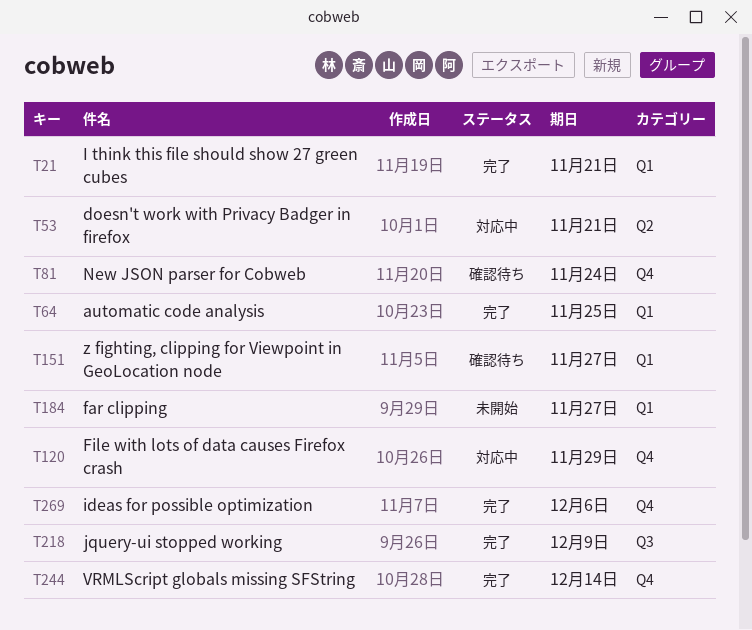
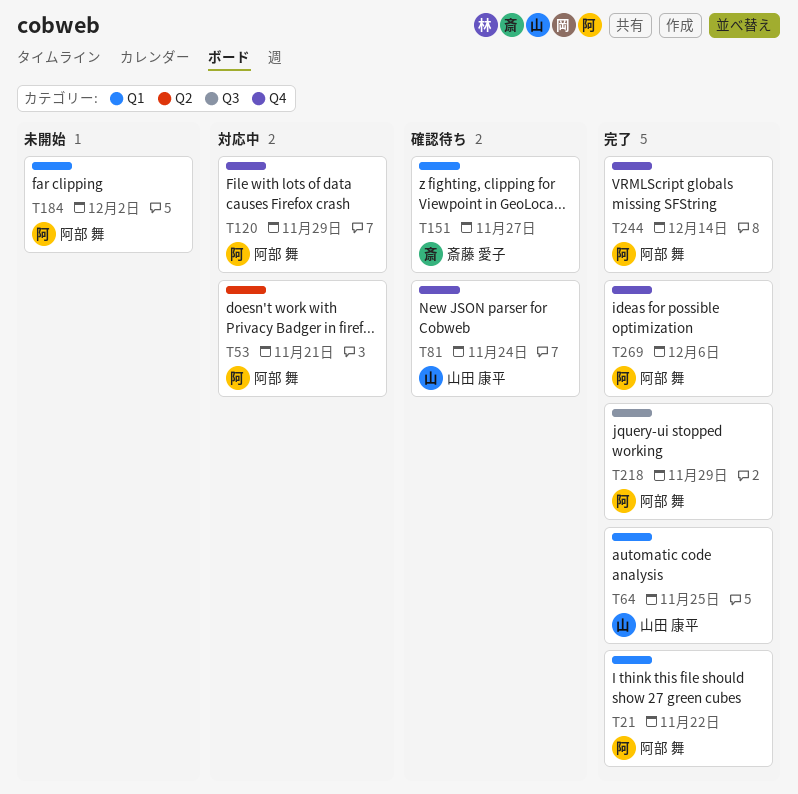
T21, due: Nov 21 -> Nov 22
T184, due: Nov 27 -> Dec 2
T218, due: Dec 9 -> Nov 29

